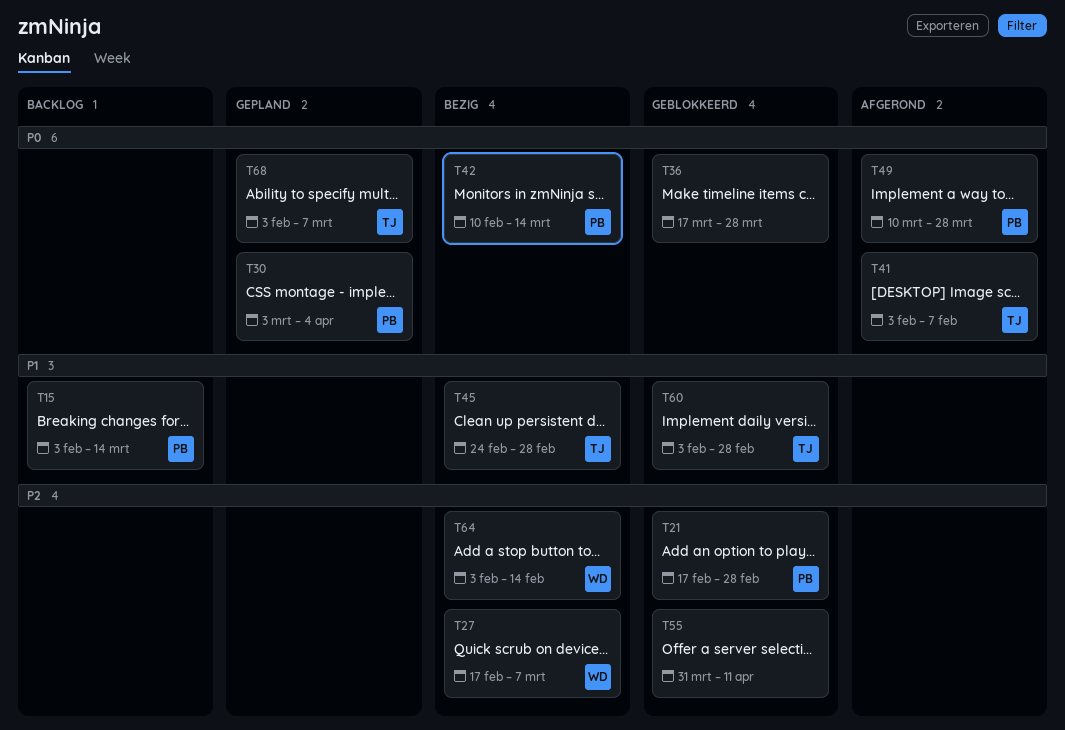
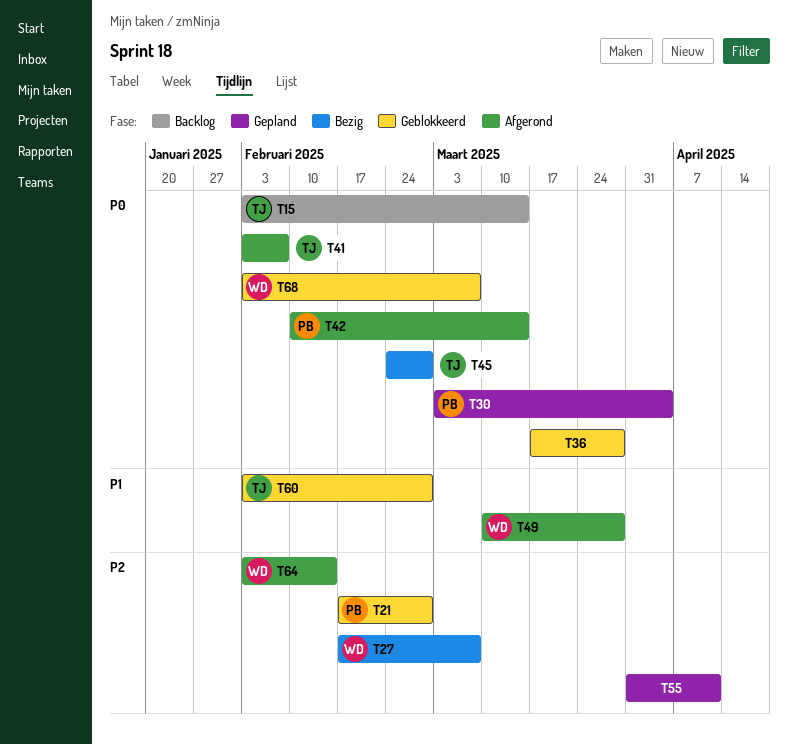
T15, owner: PB -> TJ
T15, priority: P1 -> P0
T42, status: Bezig -> Afgerond
T45, priority: P1 -> P0
T49, owner: PB -> WD
T49, priority: P0 -> P1
T55, status: Geblokkeerd -> Gepland
T64, status: Bezig -> Afgerond
T68, status: Gepland -> Geblokkeerd
T68, owner: TJ -> WD

